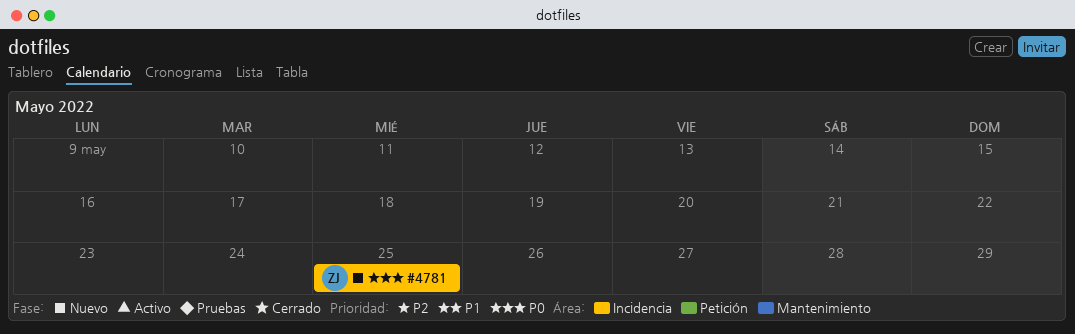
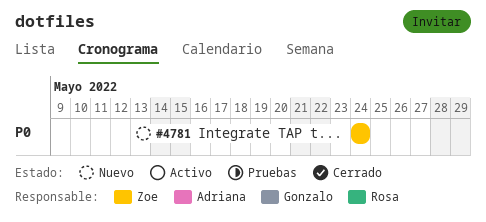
#4781, start: May 25 -> May 24
#4781, due: May 25 -> May 24

